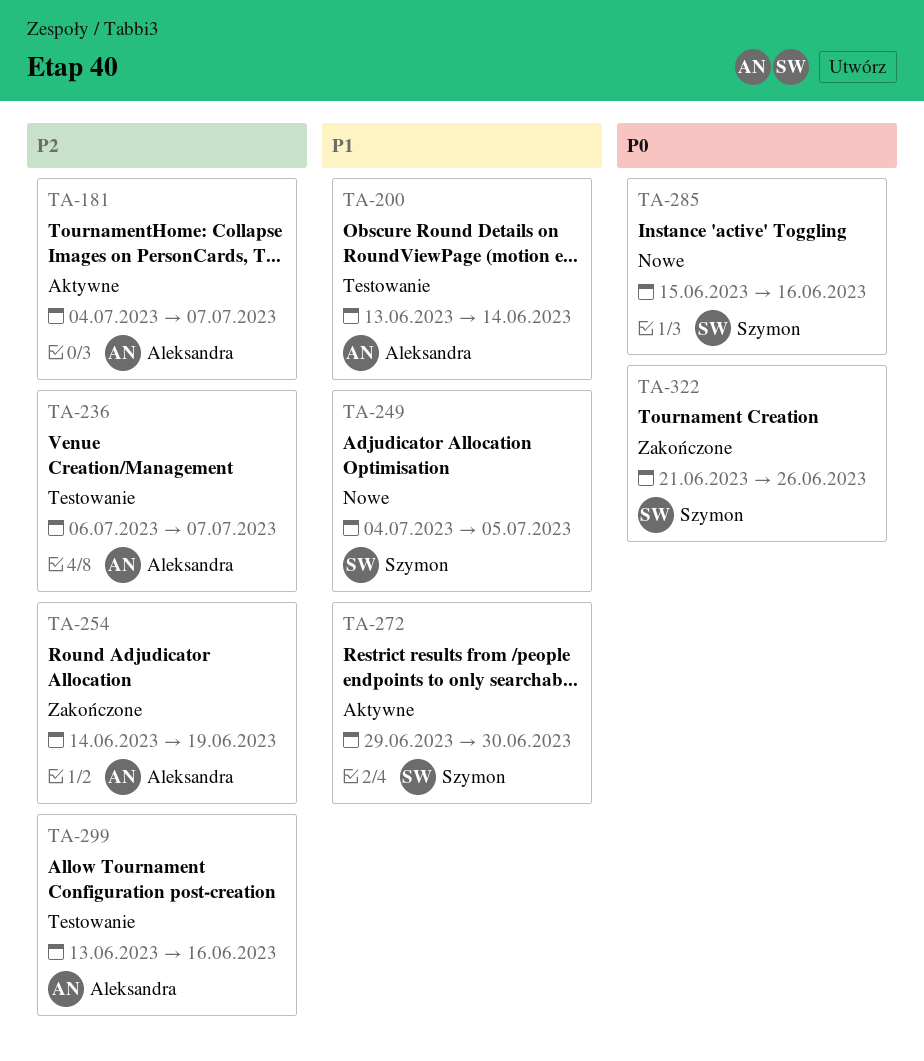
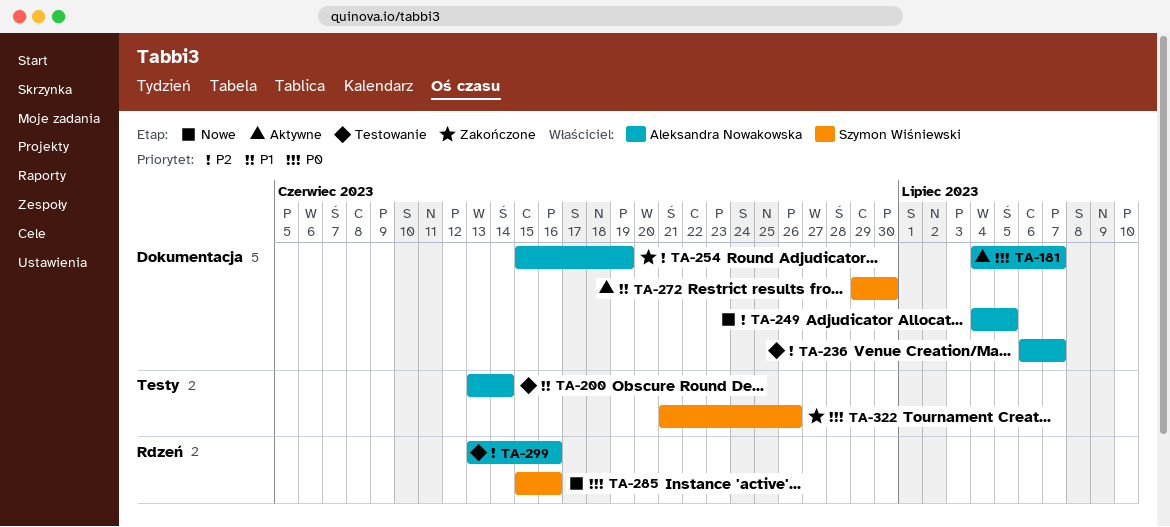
TA-181, priority: P2 -> P0
TA-249, owner: Szymon Wiśniewski -> Aleksandra Nowakowska
TA-249, priority: P1 -> P2
TA-254, start: Jun 14 -> Jun 15

